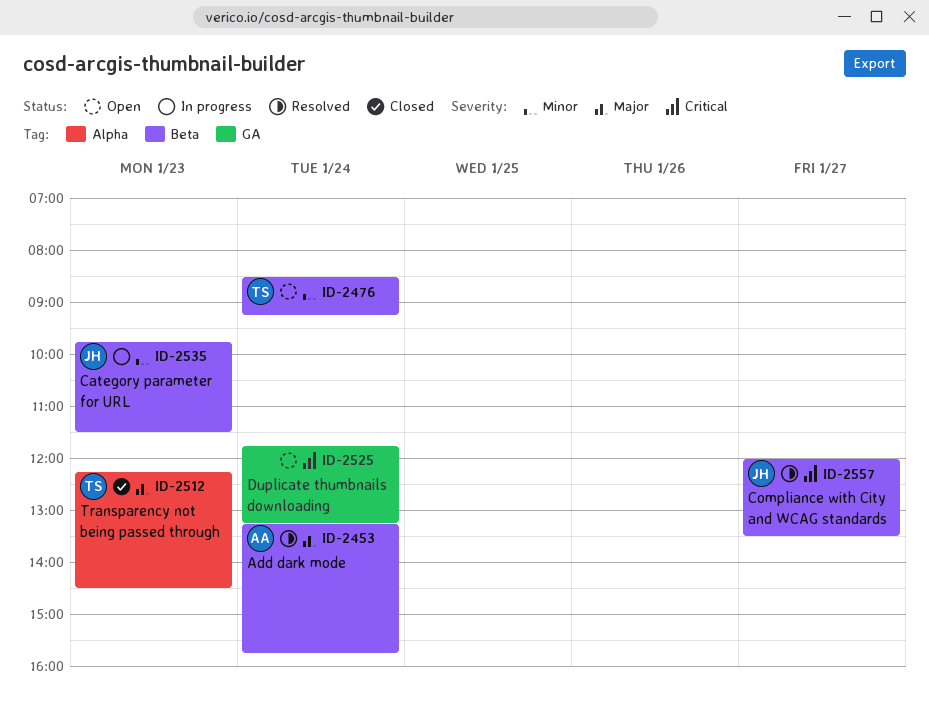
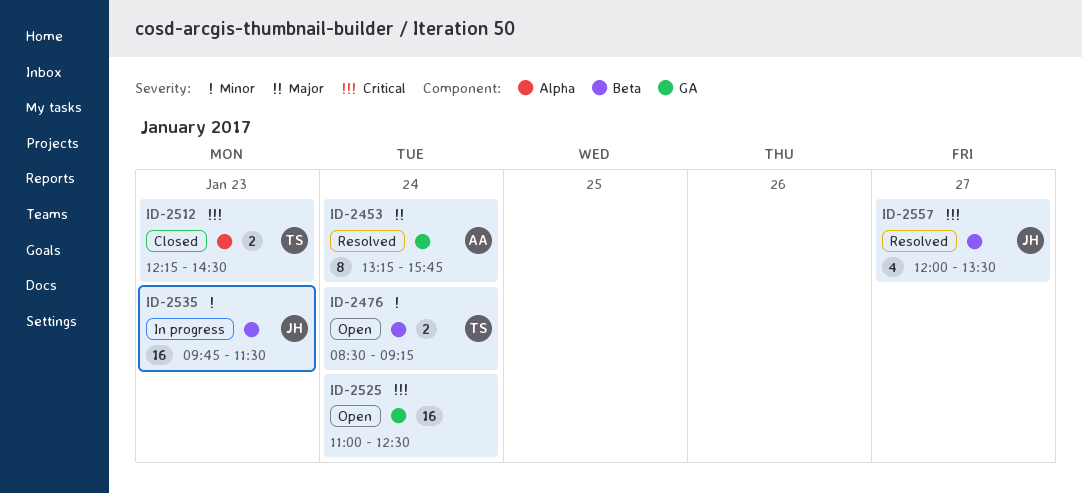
ID-2453, label: Beta -> GA
ID-2512, priority: Major -> Critical
ID-2525, begins: 11:45 -> 11:00
ID-2525, ends: 13:15 -> 12:30

